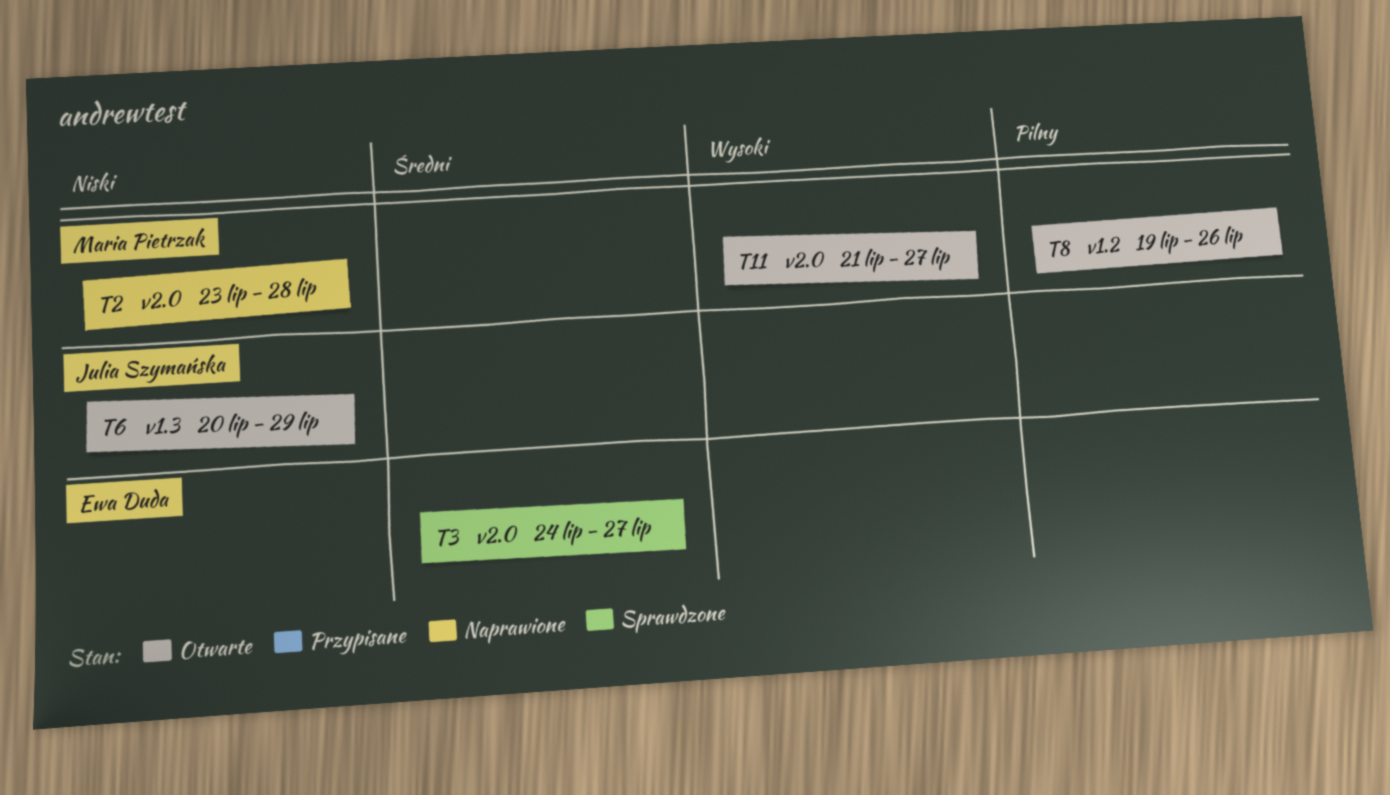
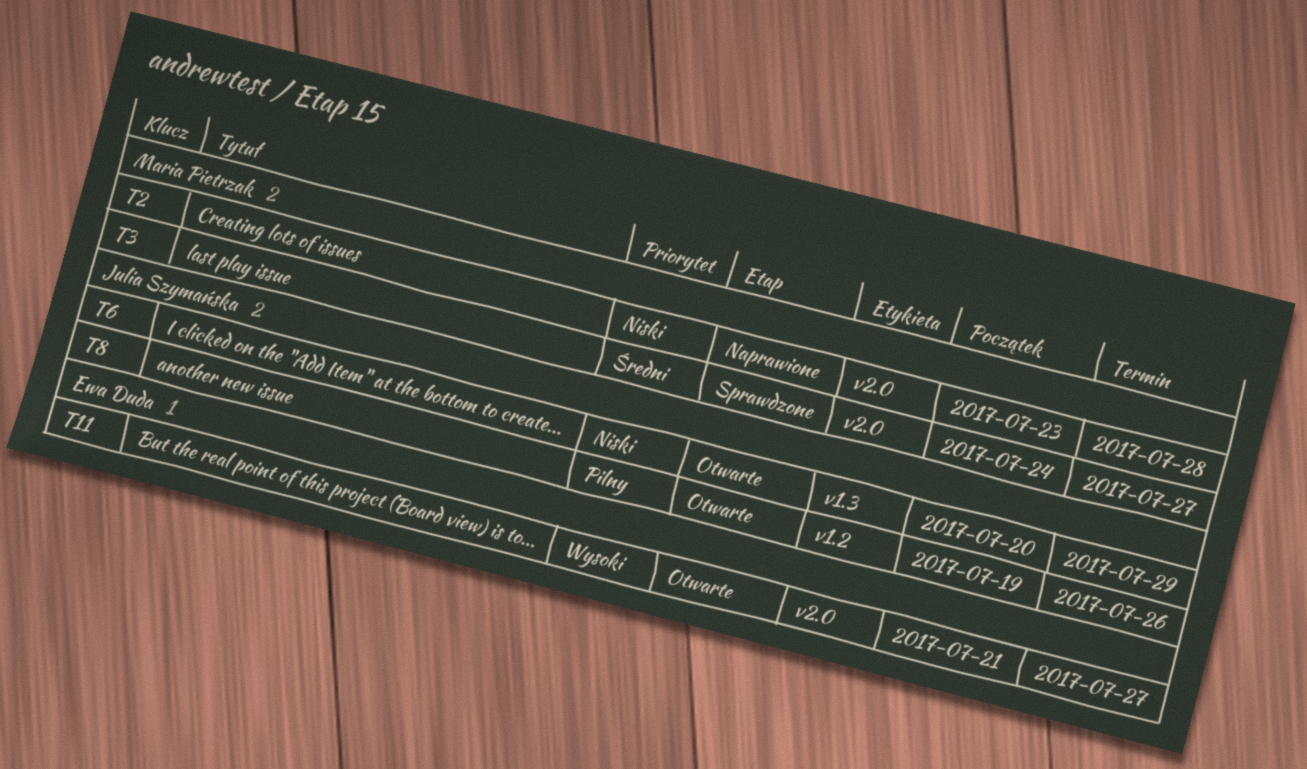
T3, owner: Ewa Duda -> Maria Pietrzak
T8, owner: Maria Pietrzak -> Julia Szymańska
T11, owner: Maria Pietrzak -> Ewa Duda

